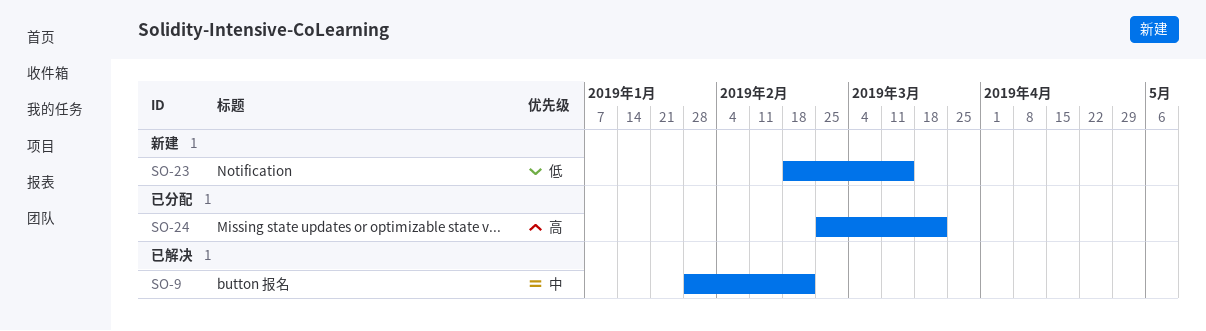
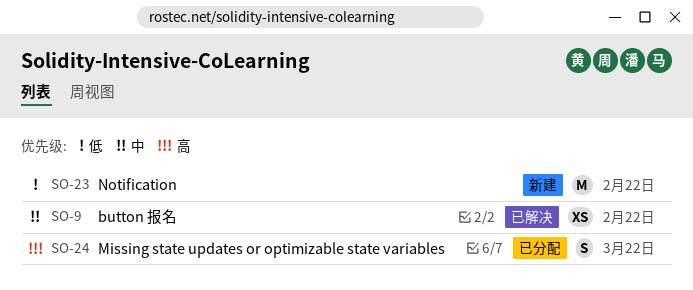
SO-23, due: Mar 15 -> Feb 22

